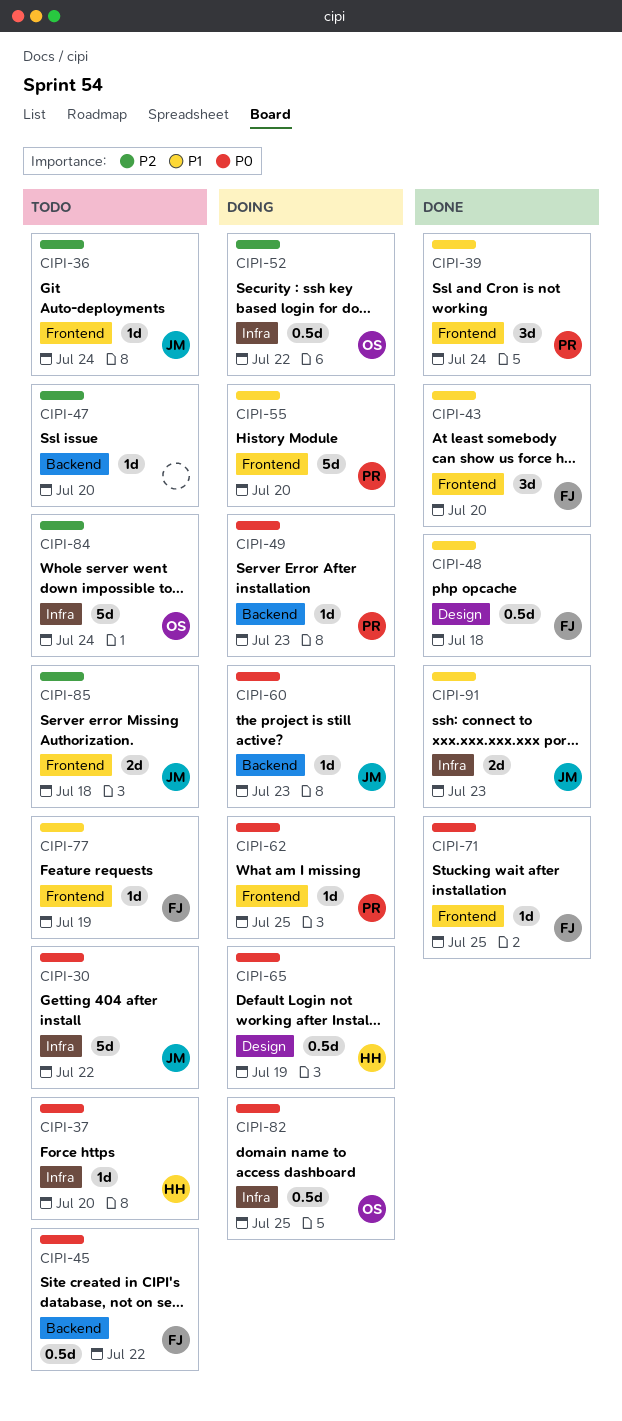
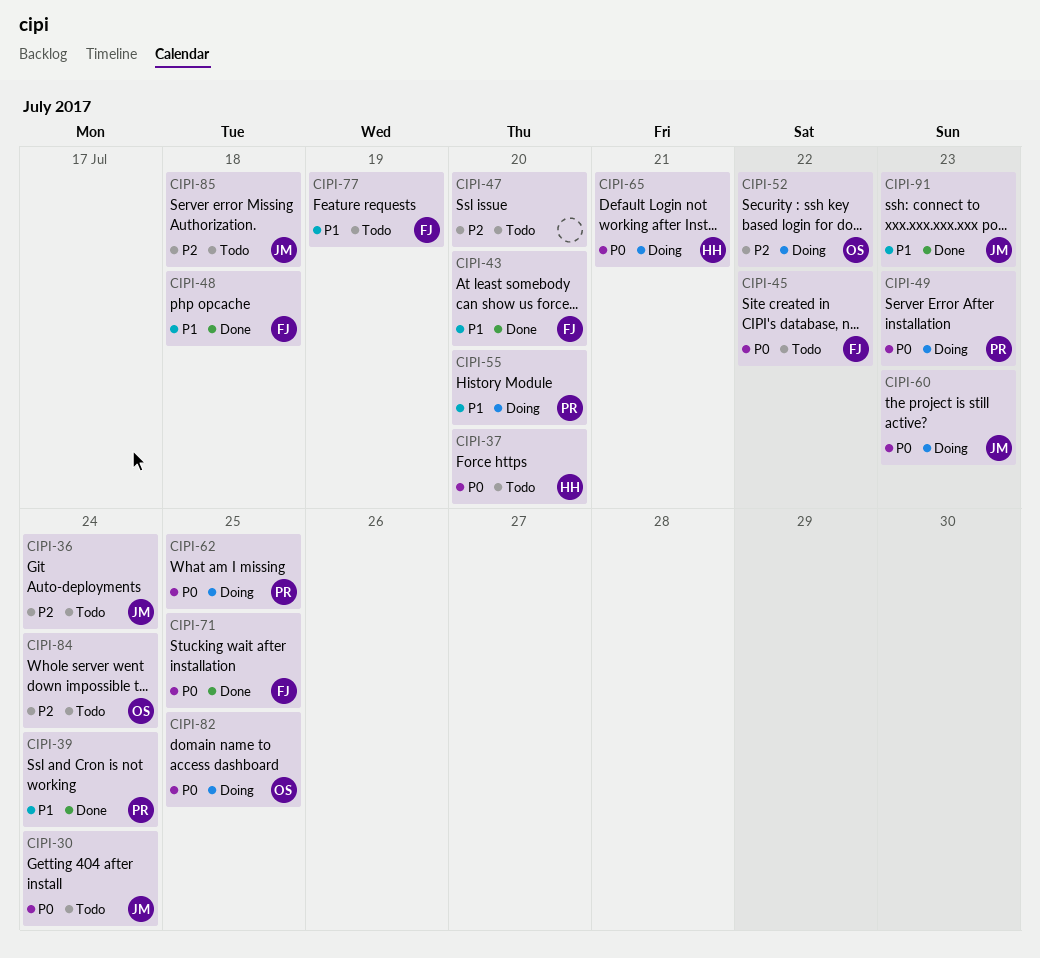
CIPI-30, due: Jul 22 -> Jul 24
CIPI-65, due: Jul 19 -> Jul 21

